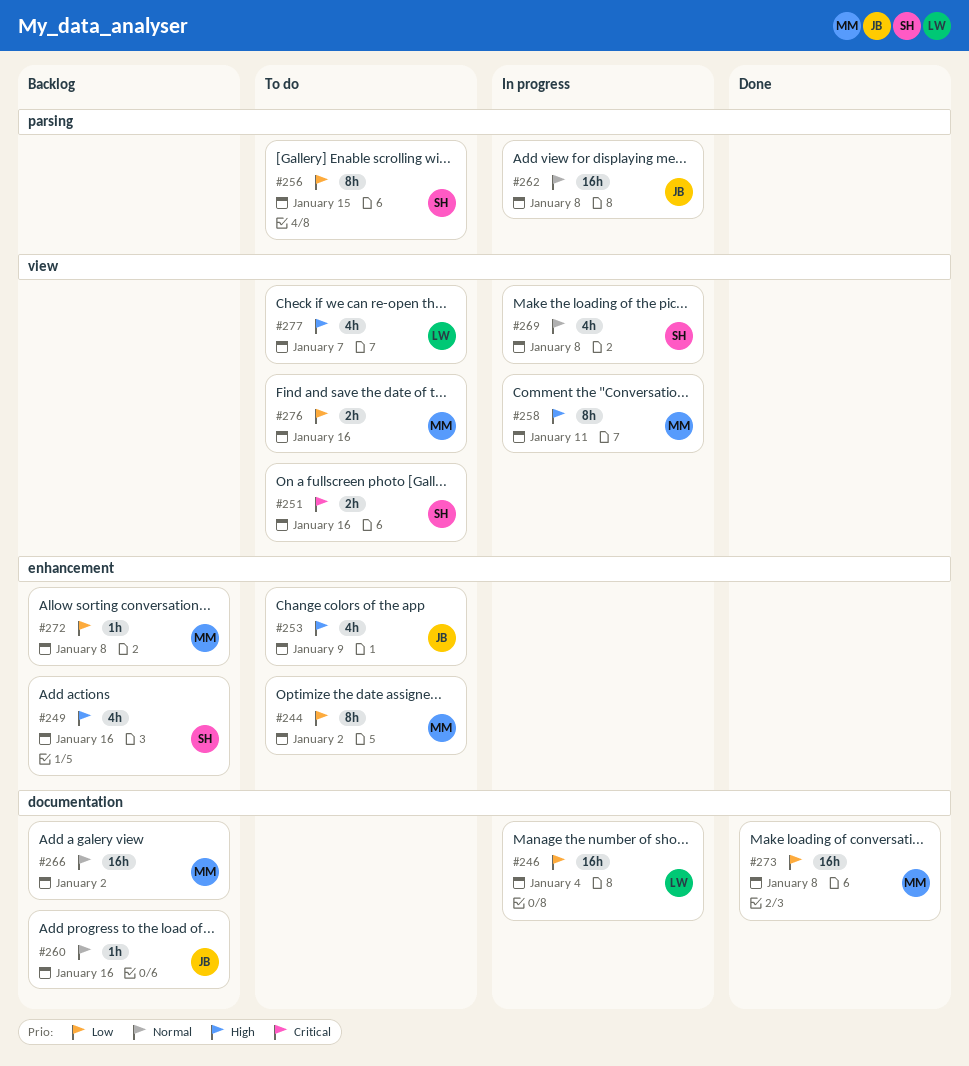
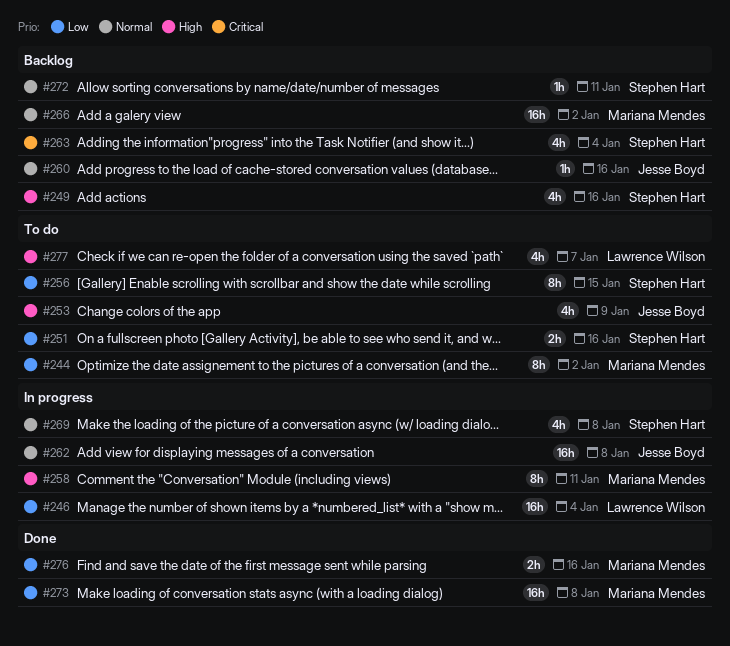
#251, priority: Critical -> Low
#263: none -> present
#272, owner: Mariana Mendes -> Stephen Hart
#272, priority: Low -> Normal
#272, due: Jan 8 -> Jan 11
#276, status: To do -> Done

